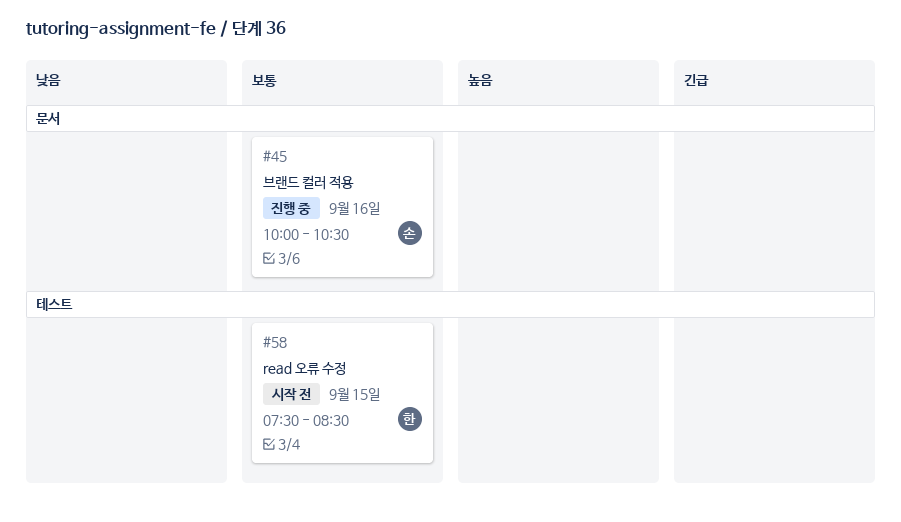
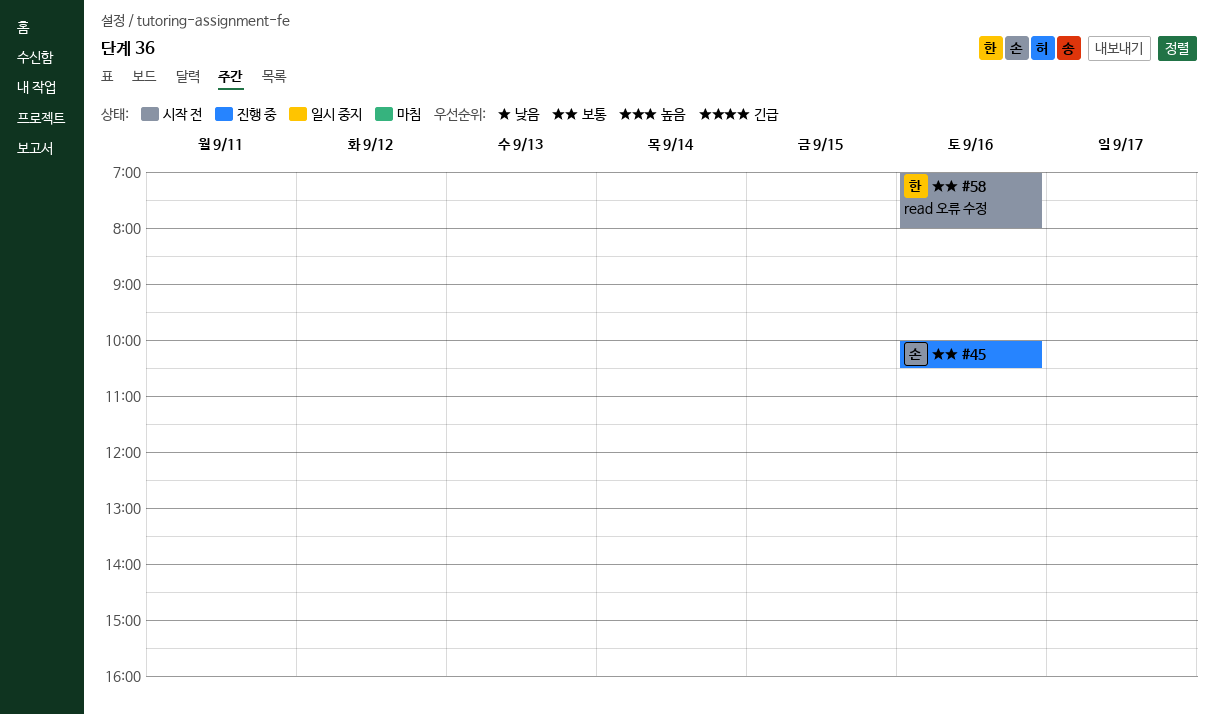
#58, day: Sep 15 -> Sep 16
#58, begins: 07:30 -> 07:00
#58, ends: 08:30 -> 08:00

